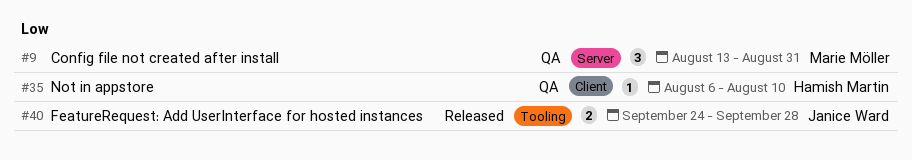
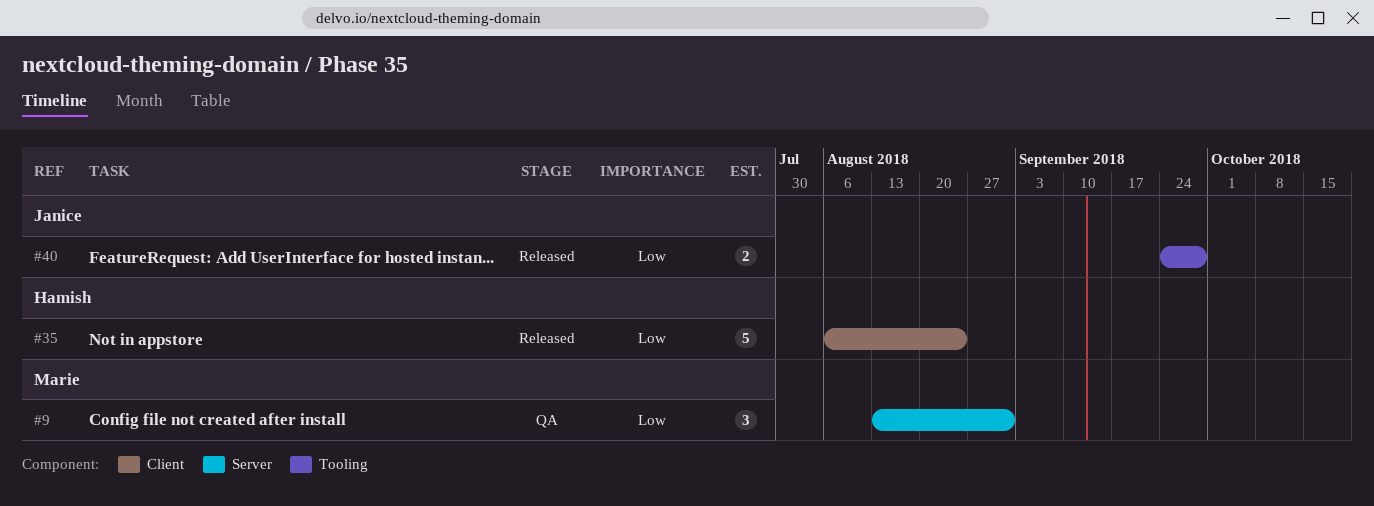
#35, status: QA -> Released
#35, estimate: 1 -> 5
#35, due: Aug 10 -> Aug 24

